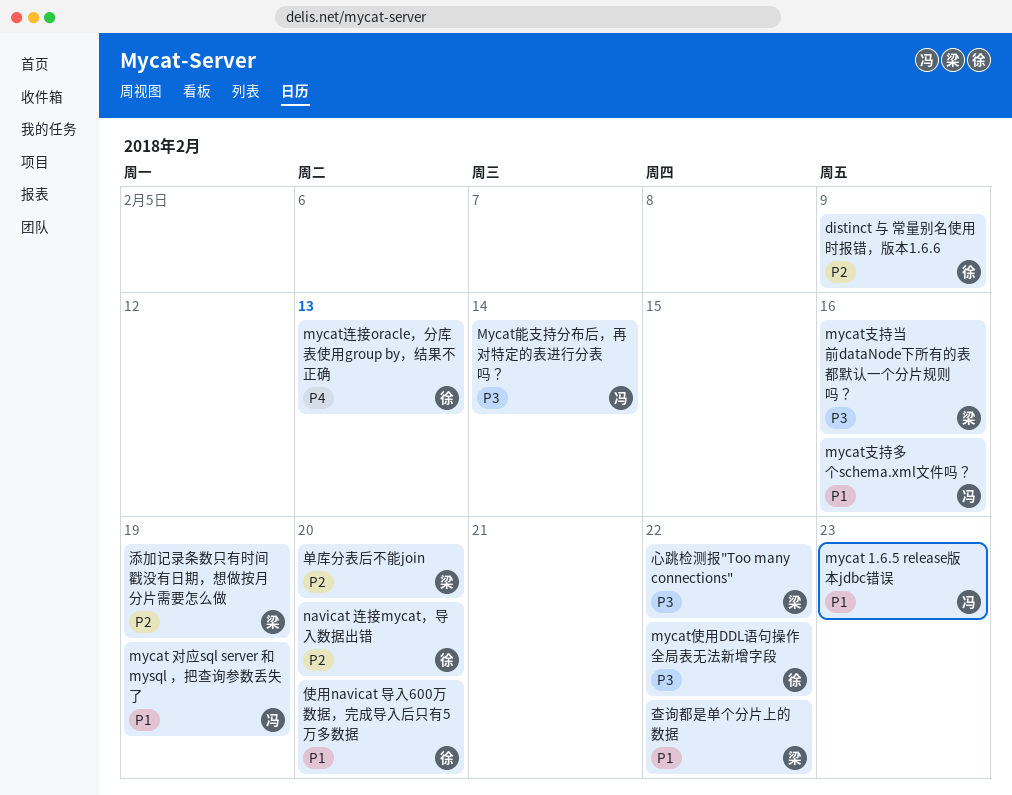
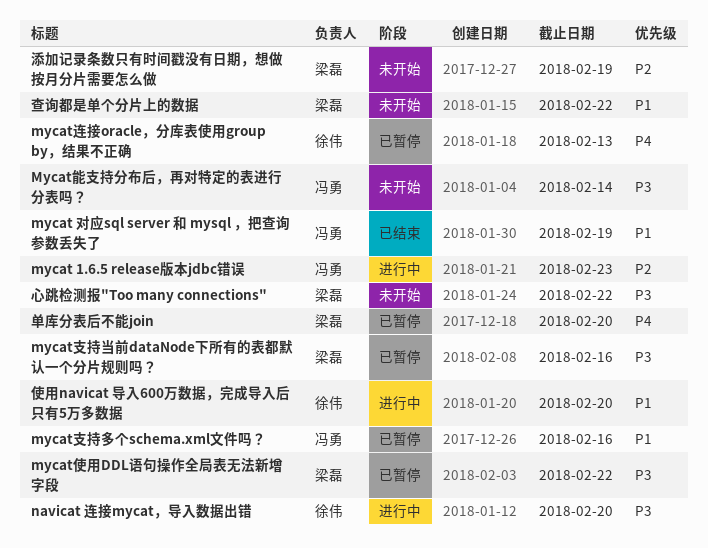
distinct 与 常量别名使用时报错，版本1.6.6: present -> none
mycat 1.6.5 release版本jdbc错误, priority: P1 -> P2
mycat使用DDL语句操作全局表无法新增字段, owner: 徐伟 -> 梁磊
navicat 连接mycat，导入数据出错, priority: P2 -> P3
单库分表后不能join, priority: P2 -> P4

